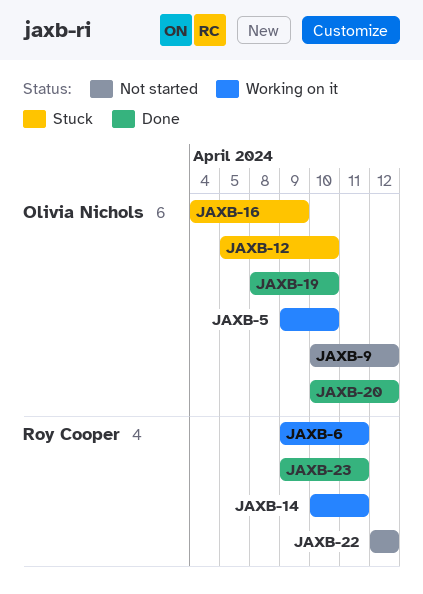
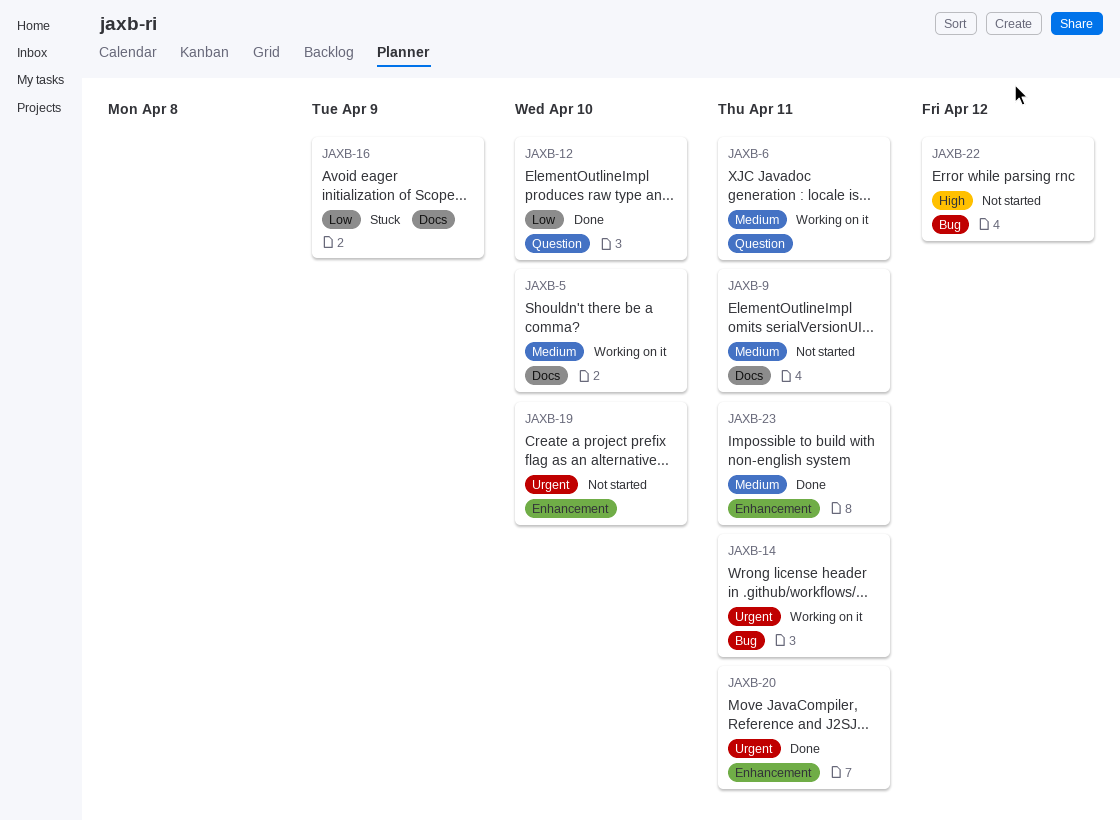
JAXB-9, due: Apr 12 -> Apr 11
JAXB-12, status: Stuck -> Done
JAXB-19, status: Done -> Not started
JAXB-20, due: Apr 12 -> Apr 11

